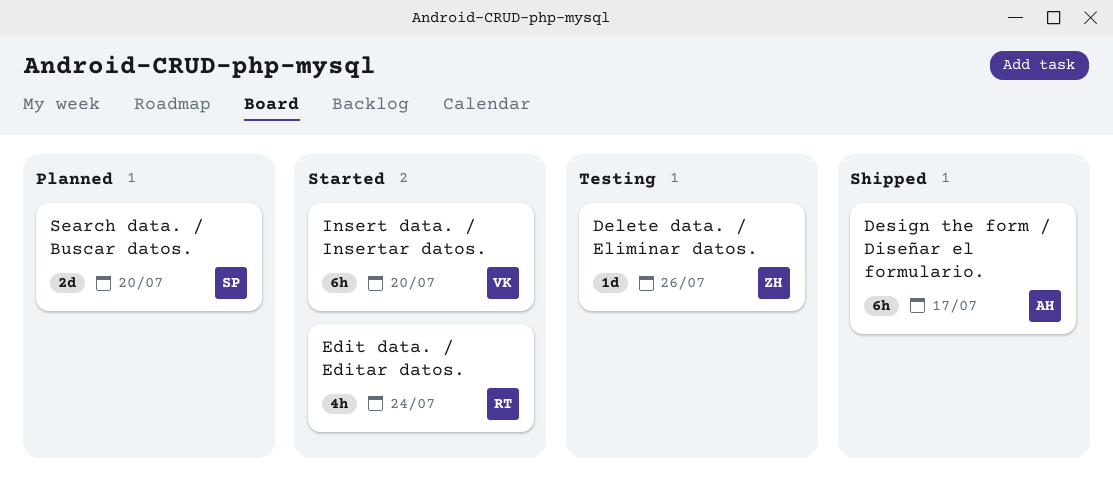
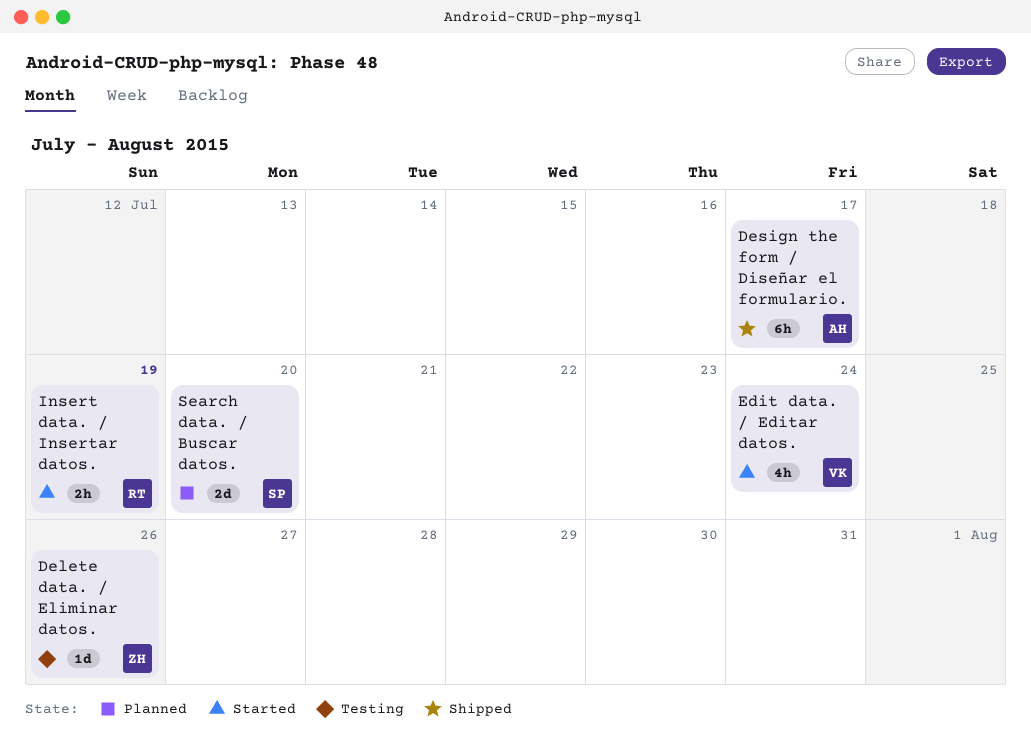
Edit data. / Editar datos., owner: RT -> VK
Insert data. / Insertar datos., owner: VK -> RT
Insert data. / Insertar datos., estimate: 6h -> 2h
Insert data. / Insertar datos., due: Jul 20 -> Jul 19

